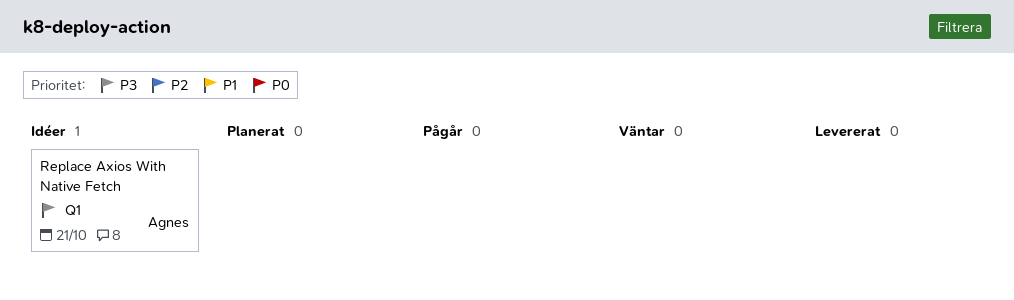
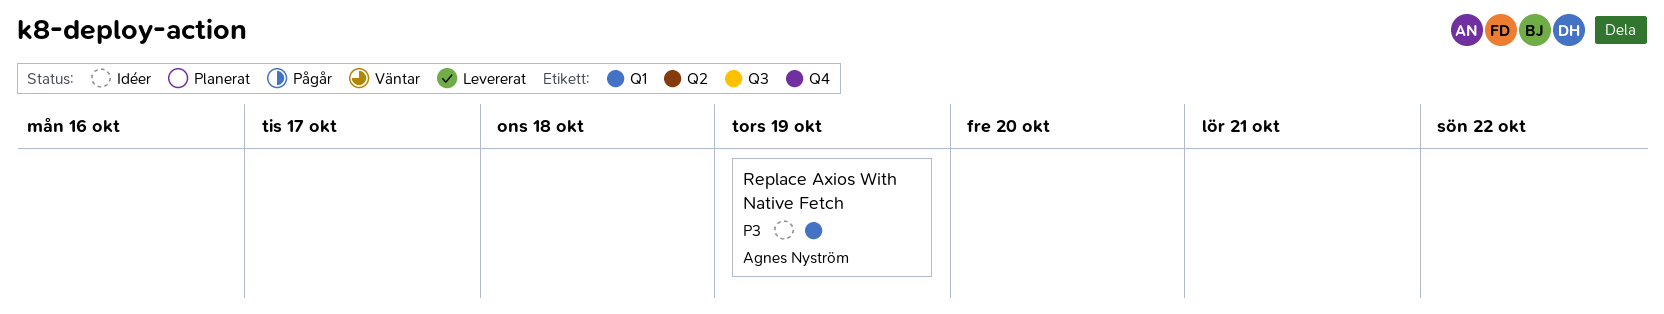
Replace Axios With Native Fetch, due: Oct 21 -> Oct 19

